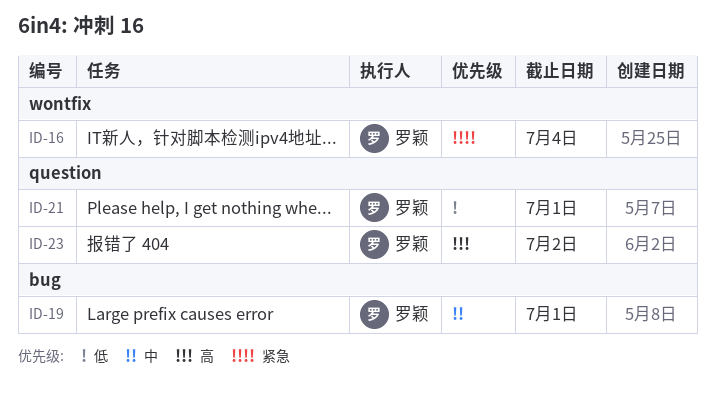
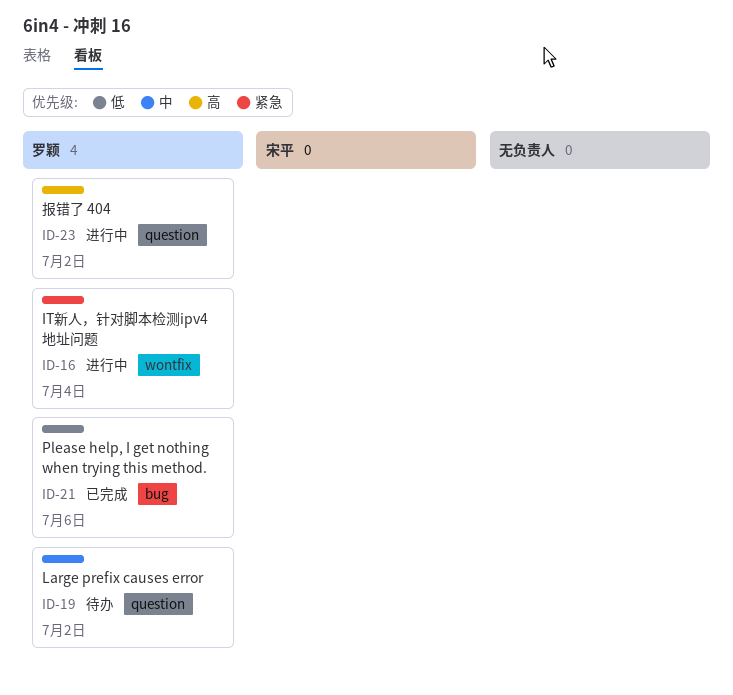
ID-19, label: bug -> question
ID-19, due: Jul 1 -> Jul 2
ID-21, label: question -> bug
ID-21, due: Jul 1 -> Jul 6

